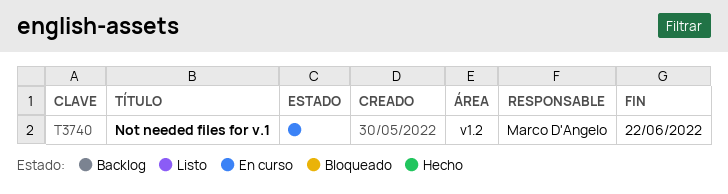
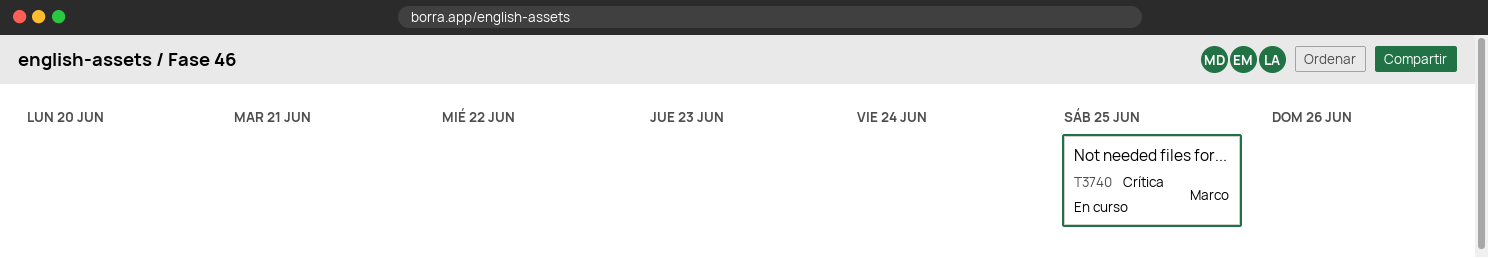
T3740, due: Jun 22 -> Jun 25

